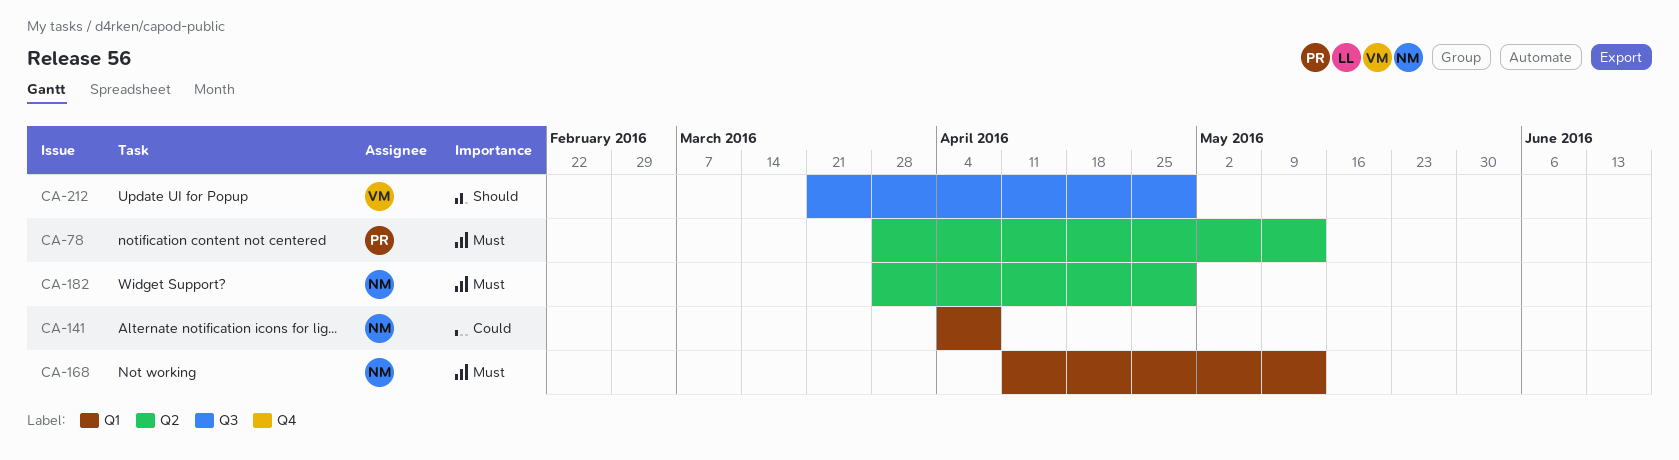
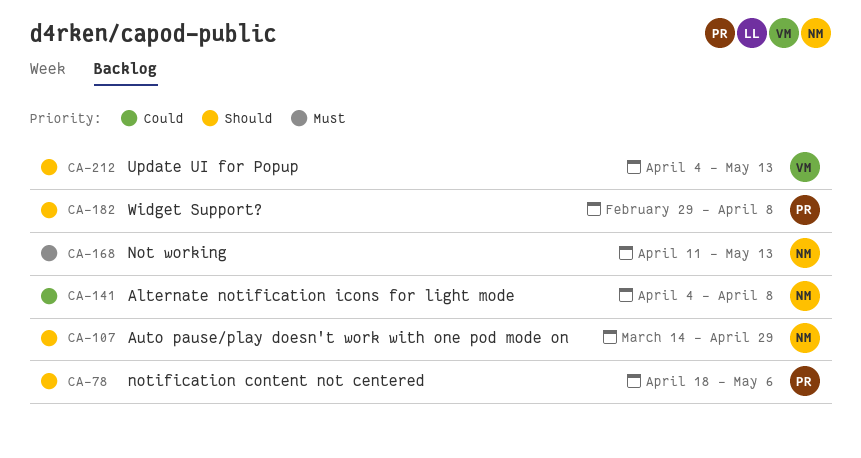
CA-78, priority: Must -> Should
CA-78, start: Mar 28 -> Apr 18
CA-78, due: May 13 -> May 6
CA-107: none -> present
CA-182, owner: NM -> PR
CA-182, priority: Must -> Should
CA-182, start: Mar 28 -> Feb 29
CA-182, due: Apr 29 -> Apr 8
CA-212, start: Mar 21 -> Apr 4
CA-212, due: Apr 29 -> May 13

